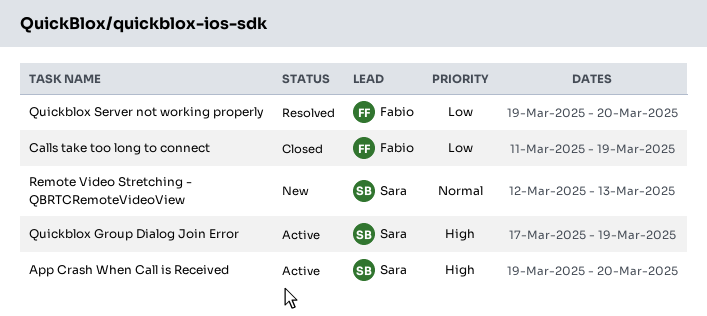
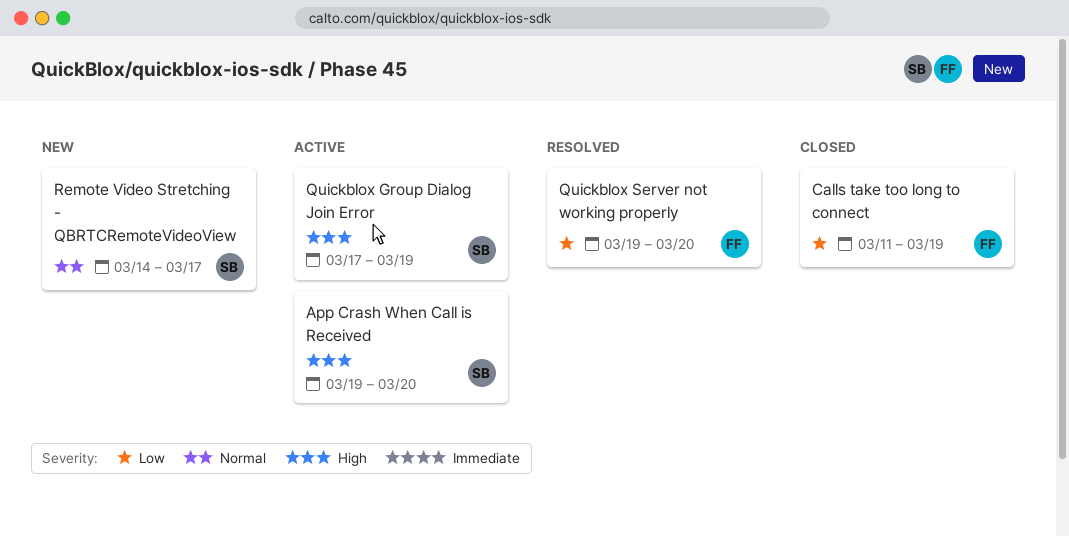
Remote Video Stretching - QBRTCRemoteVideoView, start: Mar 12 -> Mar 14
Remote Video Stretching - QBRTCRemoteVideoView, due: Mar 13 -> Mar 17

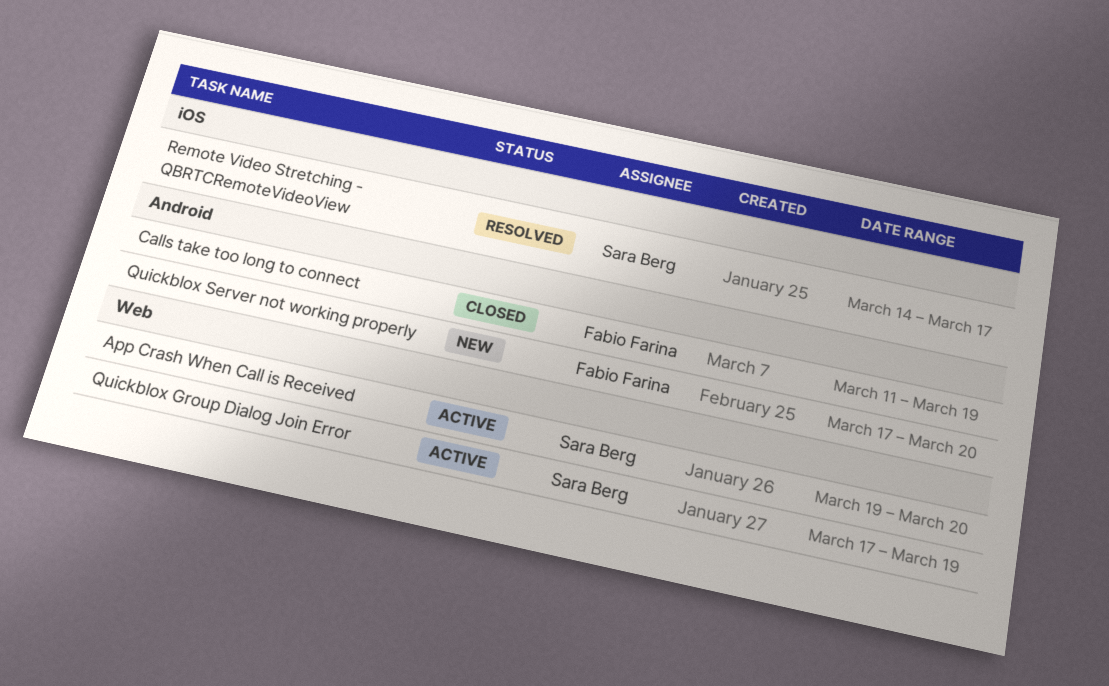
Quickblox Server not working properly, status: Resolved -> New
Quickblox Server not working properly, start: Mar 19 -> Mar 17
Remote Video Stretching - QBRTCRemoteVideoView, status: New -> Resolved

